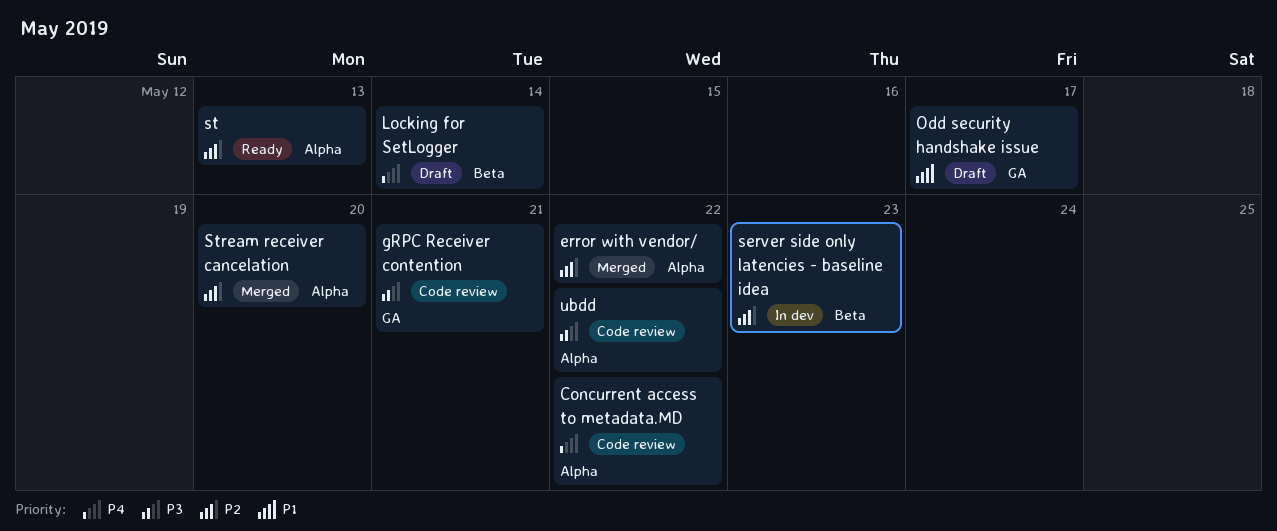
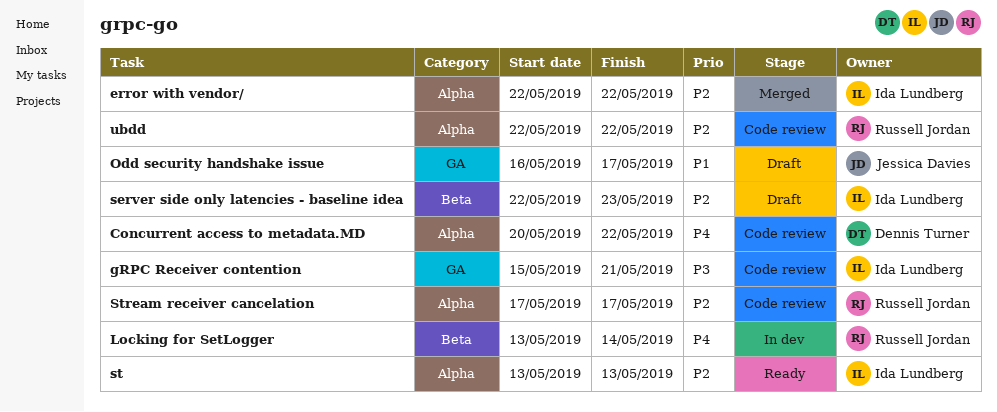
Locking for SetLogger, status: Draft -> In dev
server side only latencies - baseline idea, status: In dev -> Draft
Stream receiver cancelation, status: Merged -> Code review
Stream receiver cancelation, due: May 20 -> May 17
ubdd, priority: P3 -> P2

